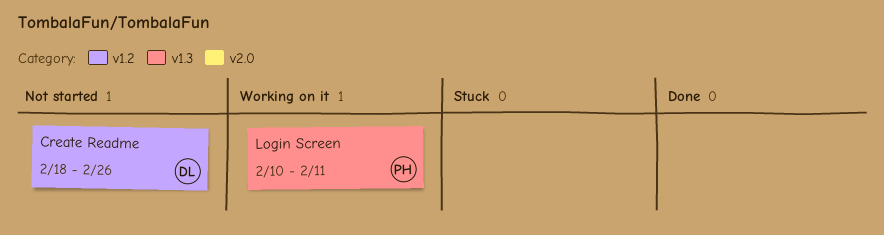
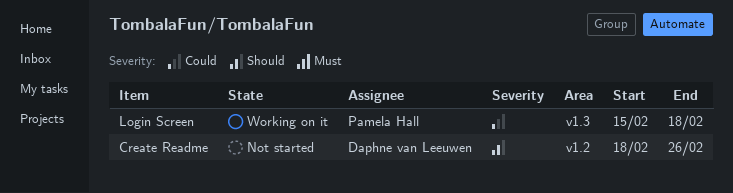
Login Screen, start: Feb 10 -> Feb 15
Login Screen, due: Feb 11 -> Feb 18

